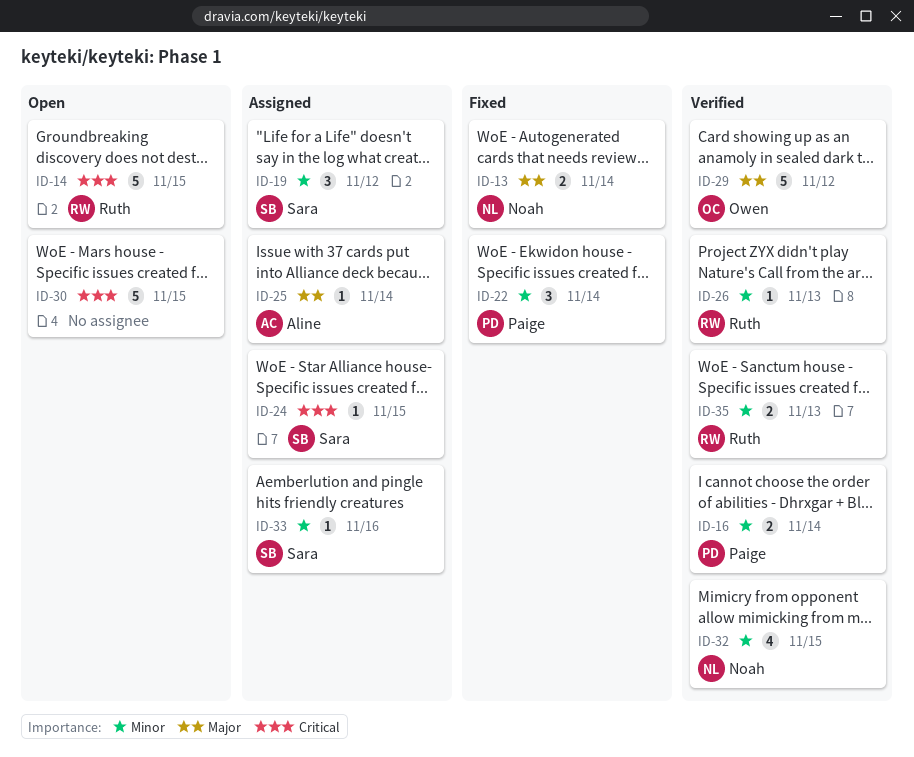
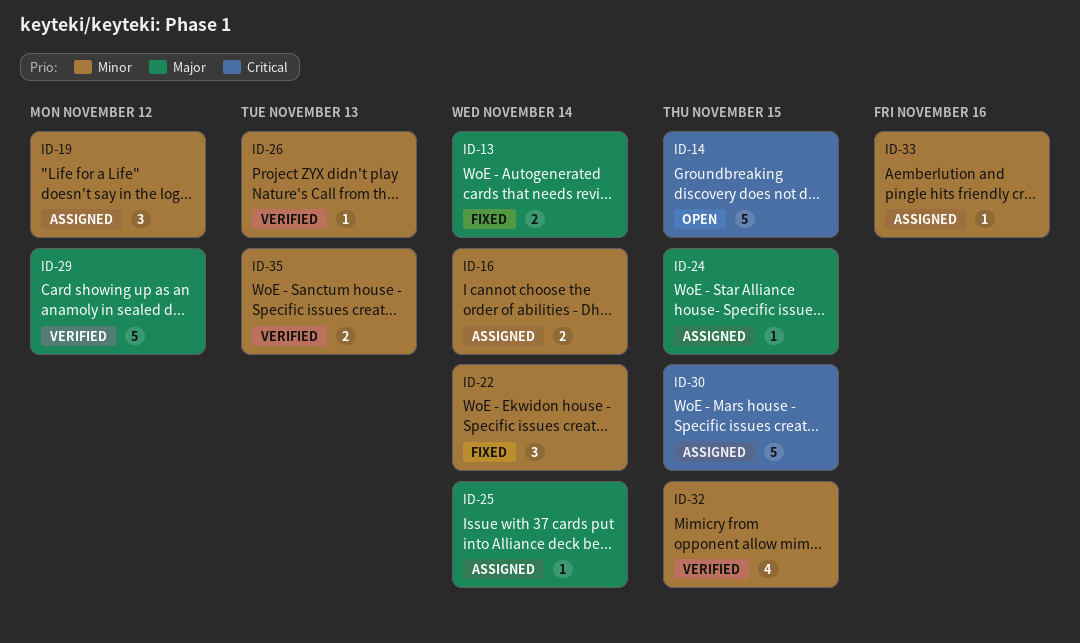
ID-16, status: Verified -> Assigned
ID-24, priority: Critical -> Major
ID-30, status: Open -> Assigned

